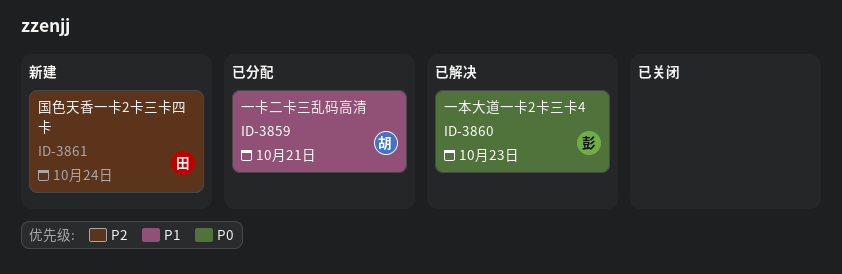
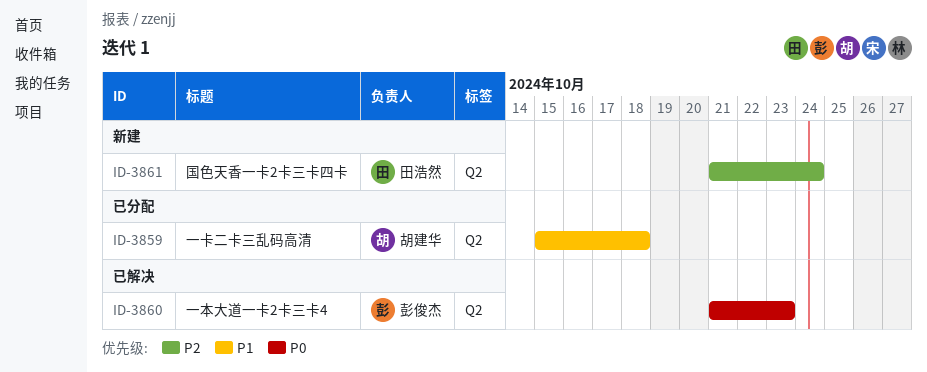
ID-3859, due: Oct 21 -> Oct 18

